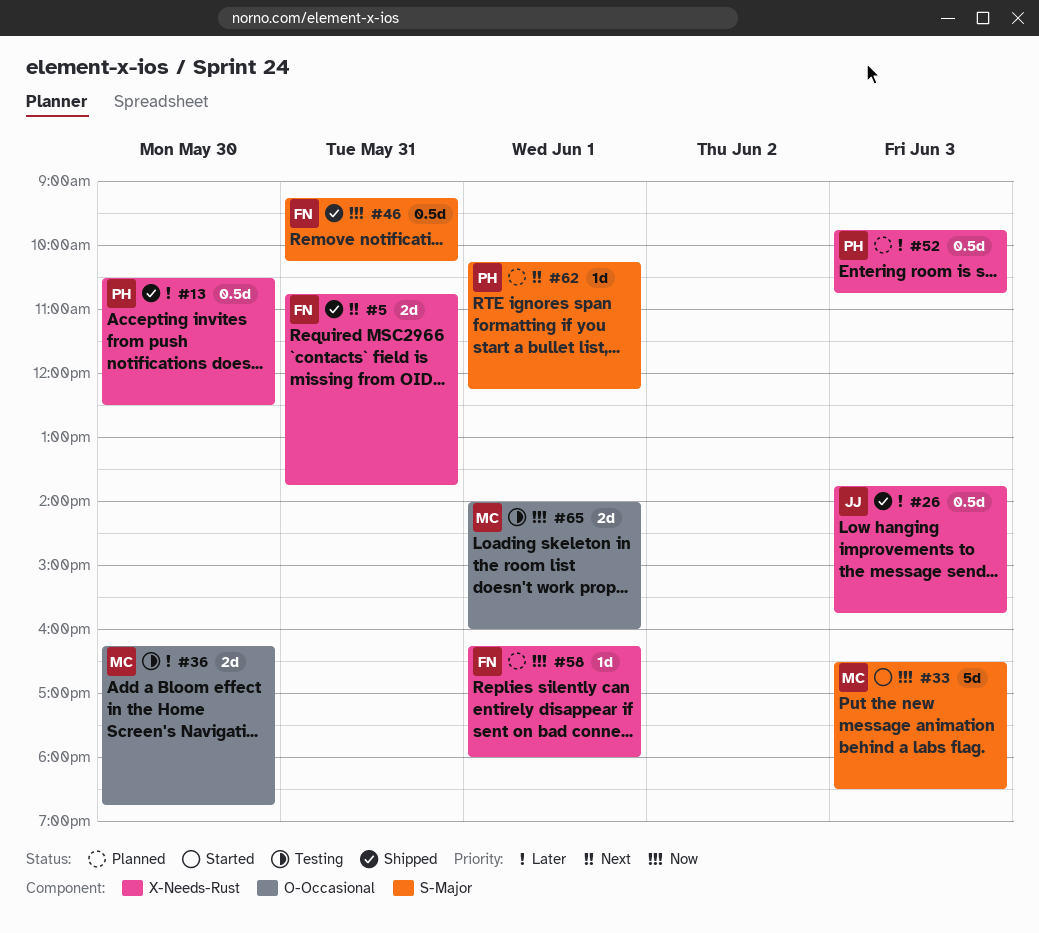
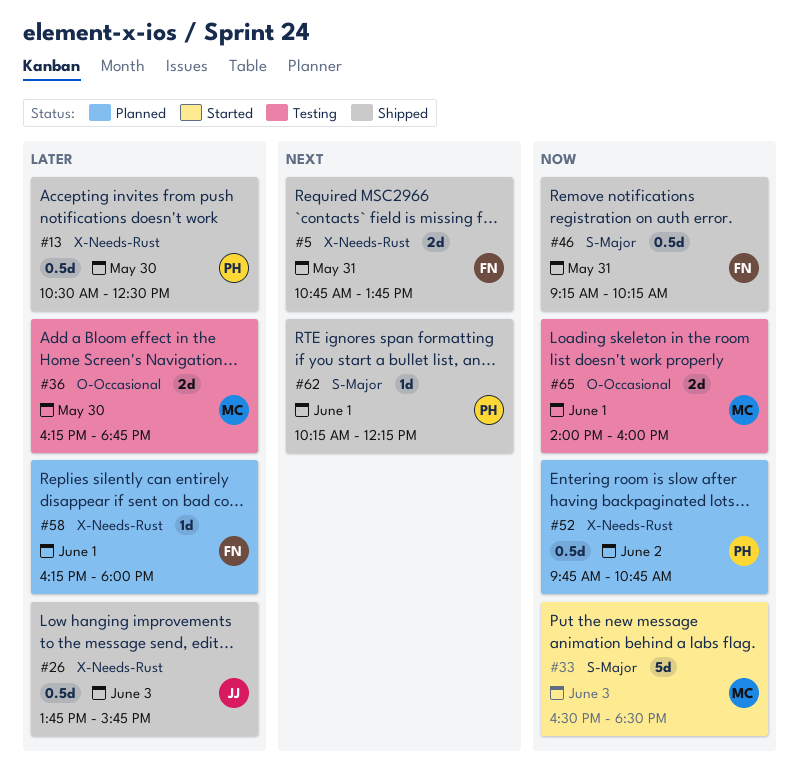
#52, priority: Later -> Now
#52, day: Jun 3 -> Jun 2
#58, priority: Now -> Later
#62, status: Planned -> Shipped

